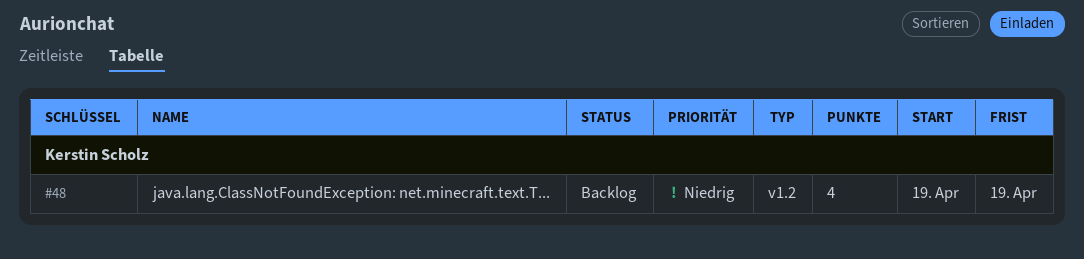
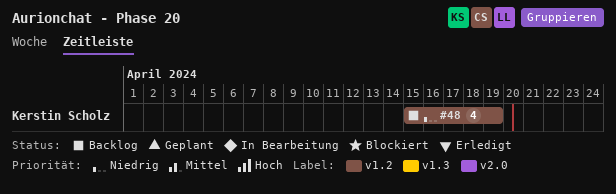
#48, start: Apr 19 -> Apr 15

